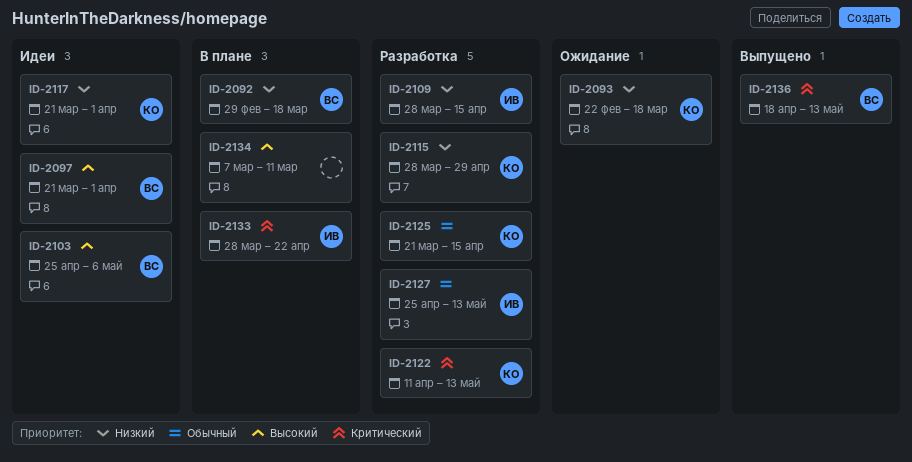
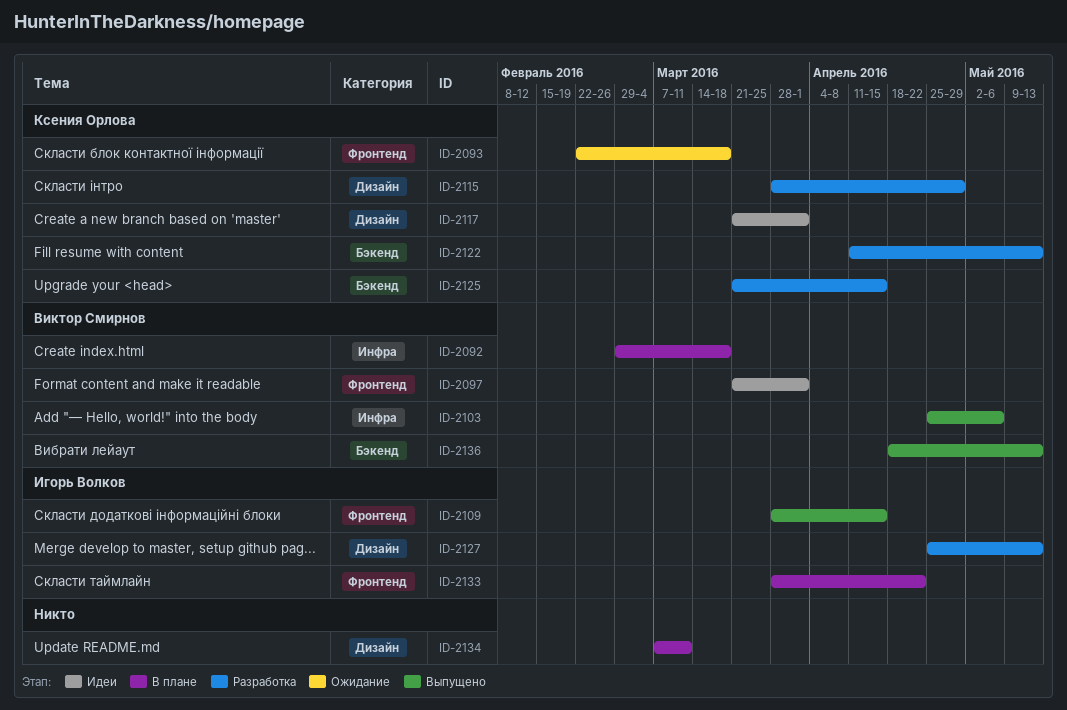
ID-2103, status: Идеи -> Выпущено
ID-2109, status: Разработка -> Выпущено

